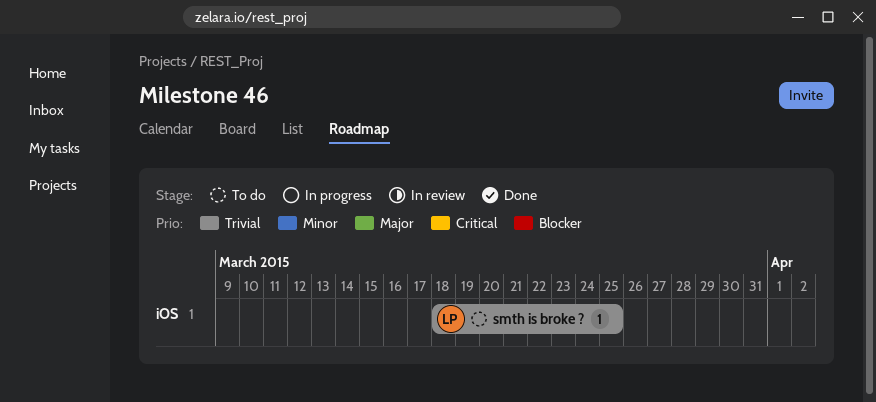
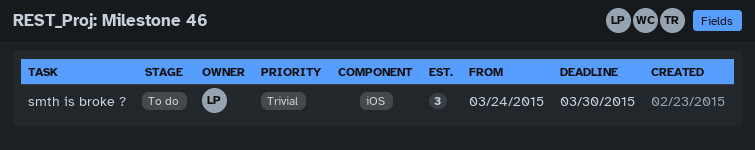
smth is broke ?, estimate: 1 -> 3
smth is broke ?, start: Mar 18 -> Mar 24
smth is broke ?, due: Mar 25 -> Mar 30

